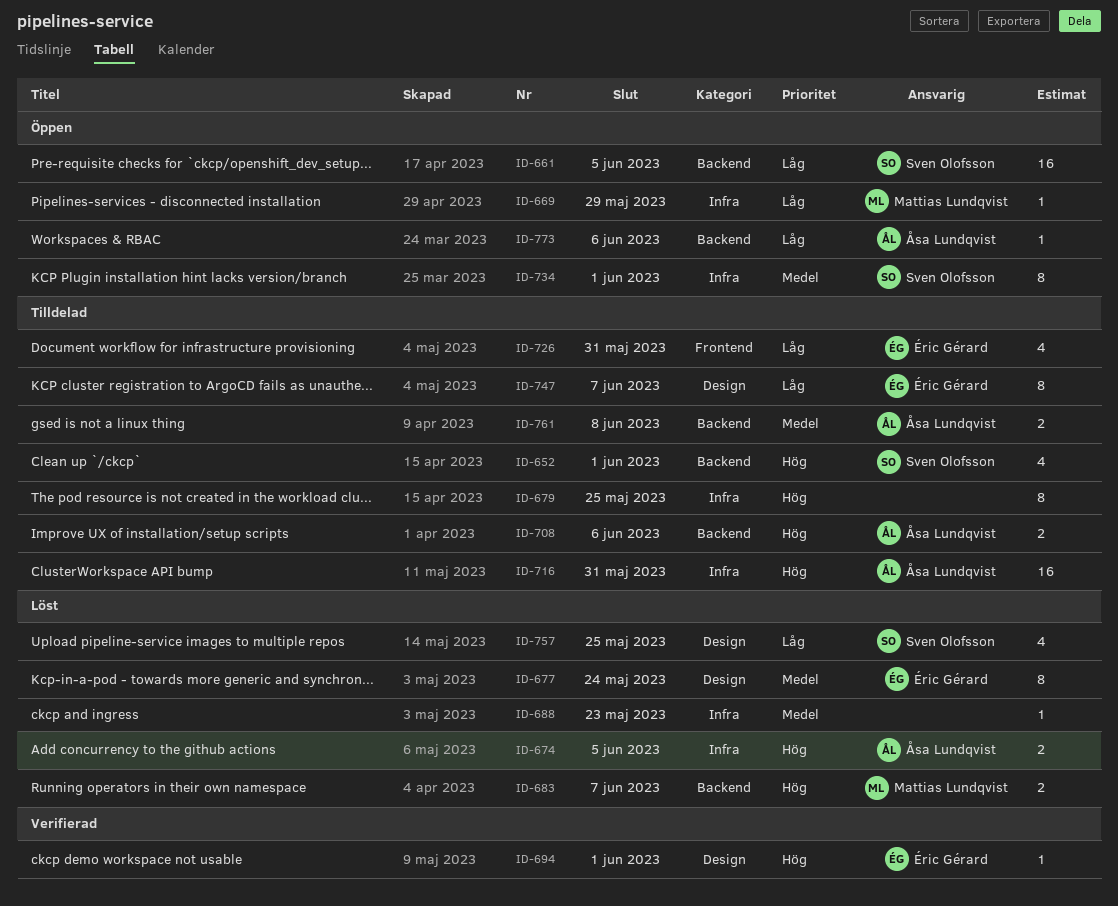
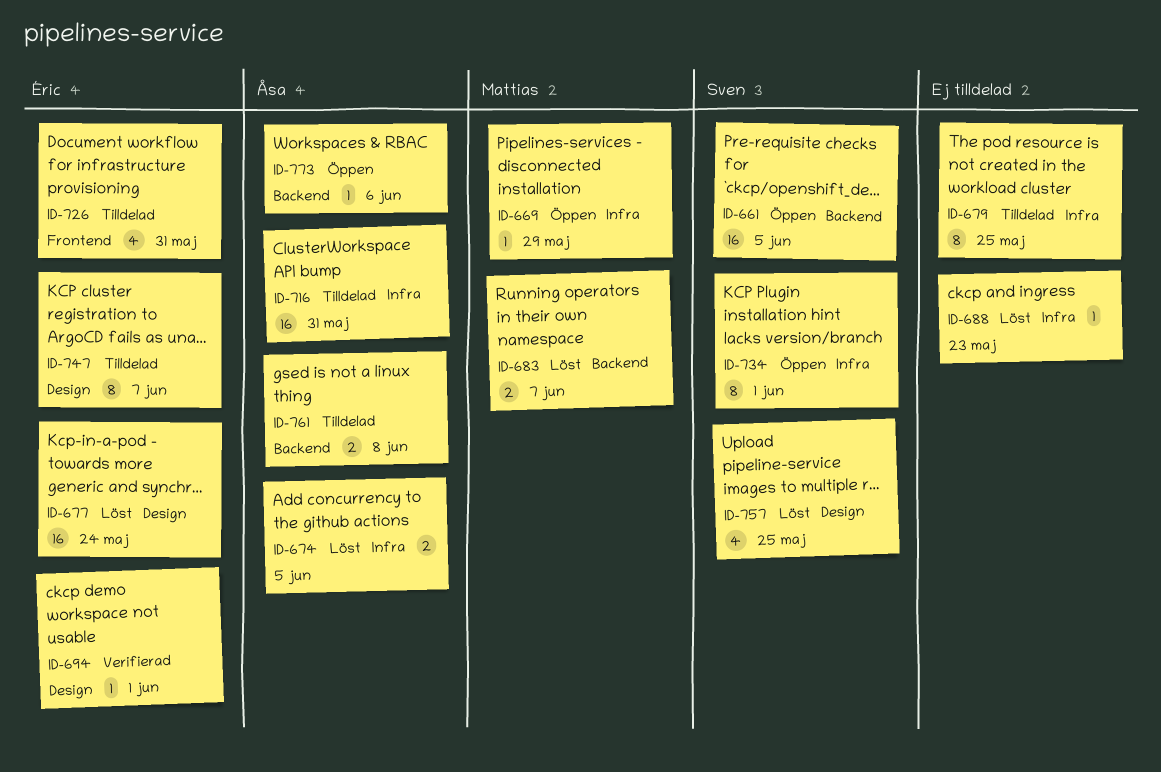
ID-652: present -> none
ID-677, estimate: 8 -> 16
ID-708: present -> none

